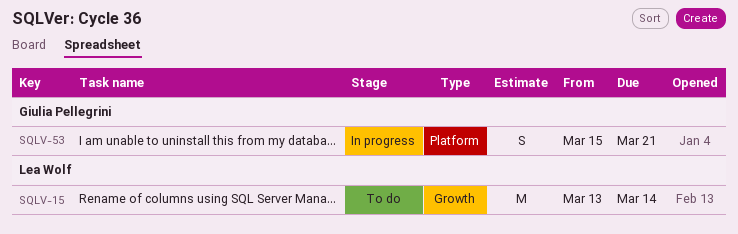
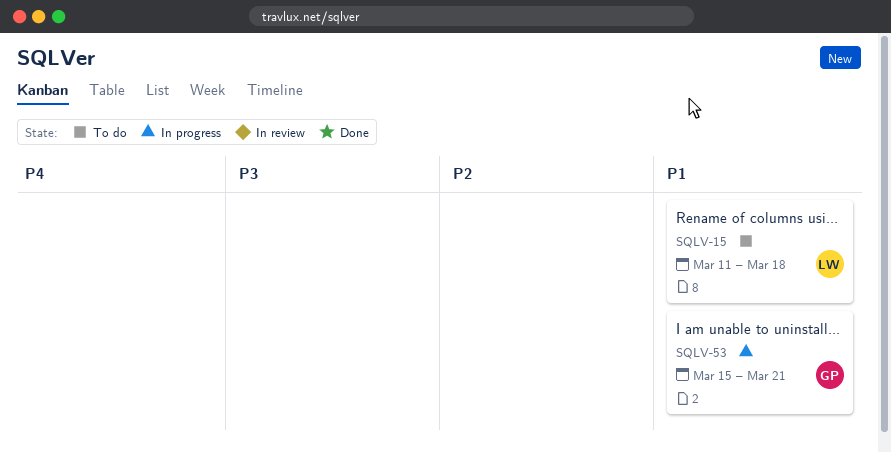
SQLV-15, start: Mar 13 -> Mar 11
SQLV-15, due: Mar 14 -> Mar 18

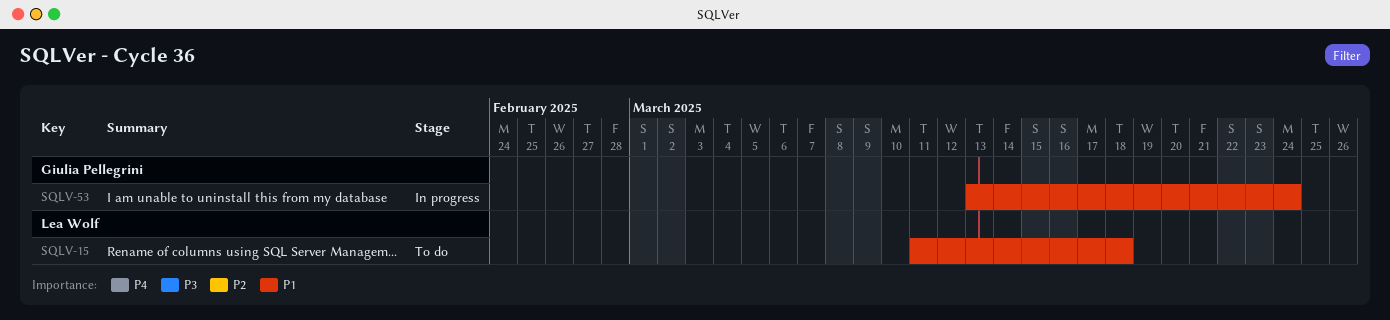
SQLV-53, start: Mar 15 -> Mar 13
SQLV-53, due: Mar 21 -> Mar 24

